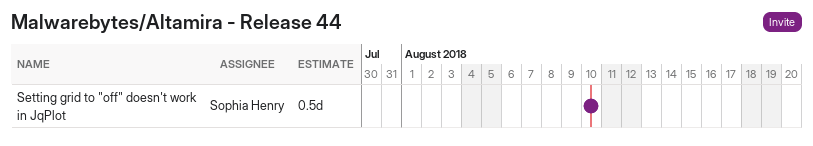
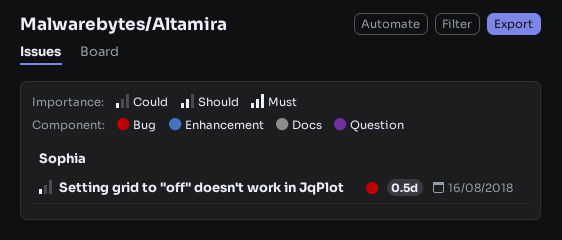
Setting grid to "off" doesn't work in JqPlot, due: Aug 10 -> Aug 16

